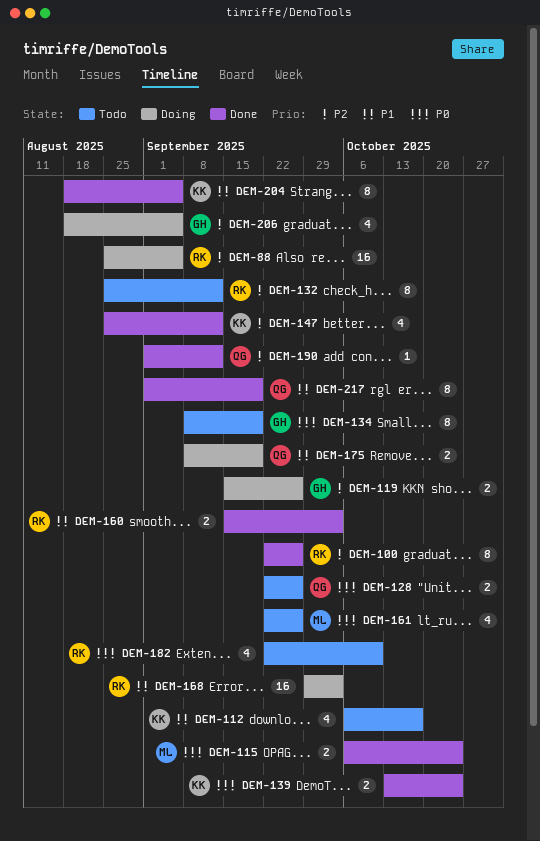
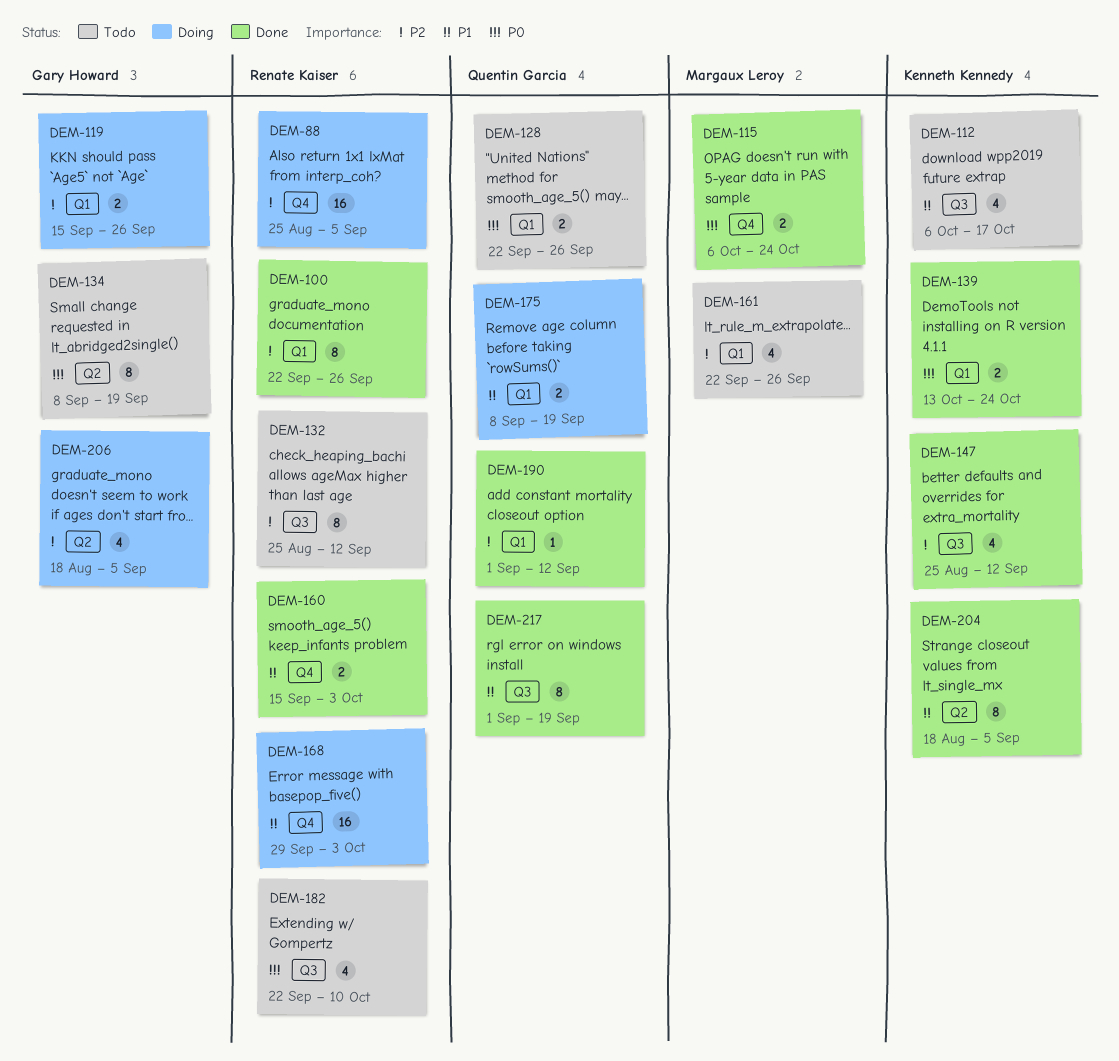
DEM-161, priority: P0 -> P2

